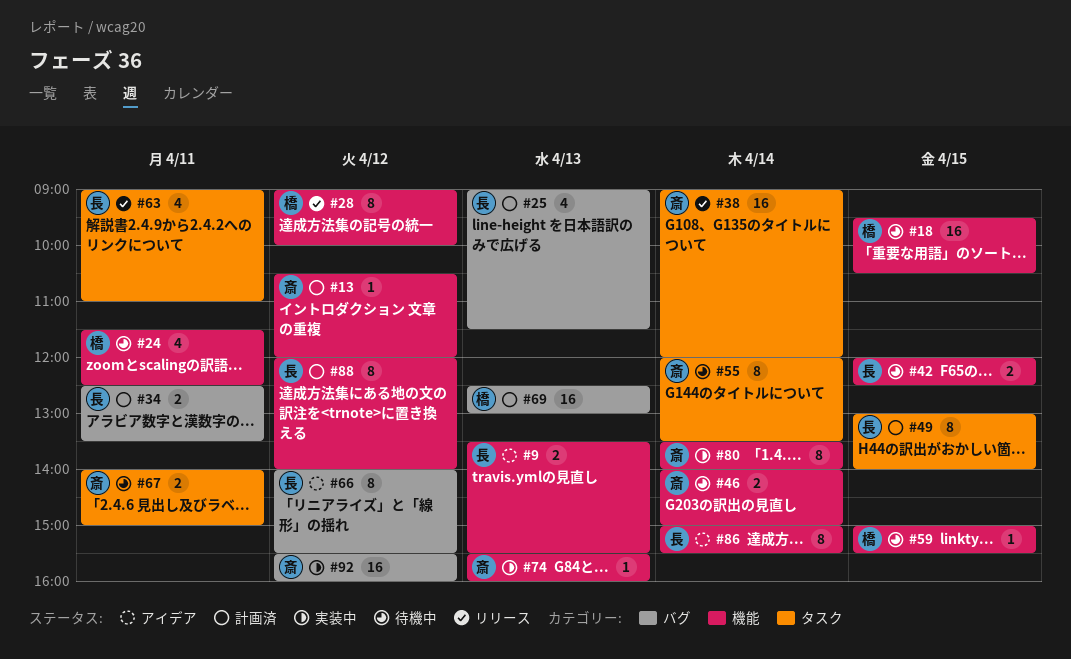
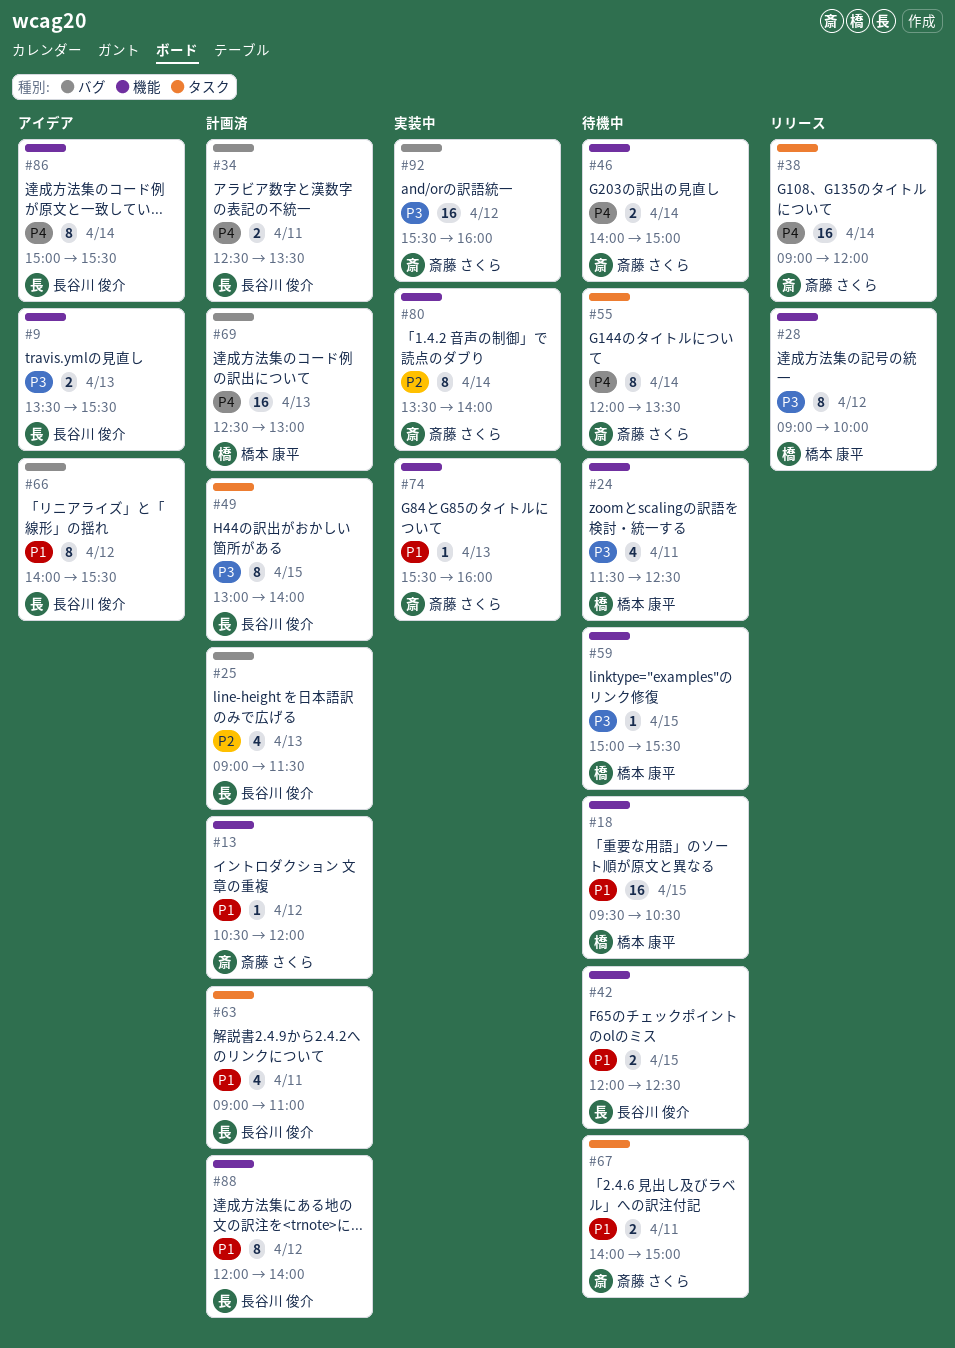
#63, status: リリース -> 計画済

